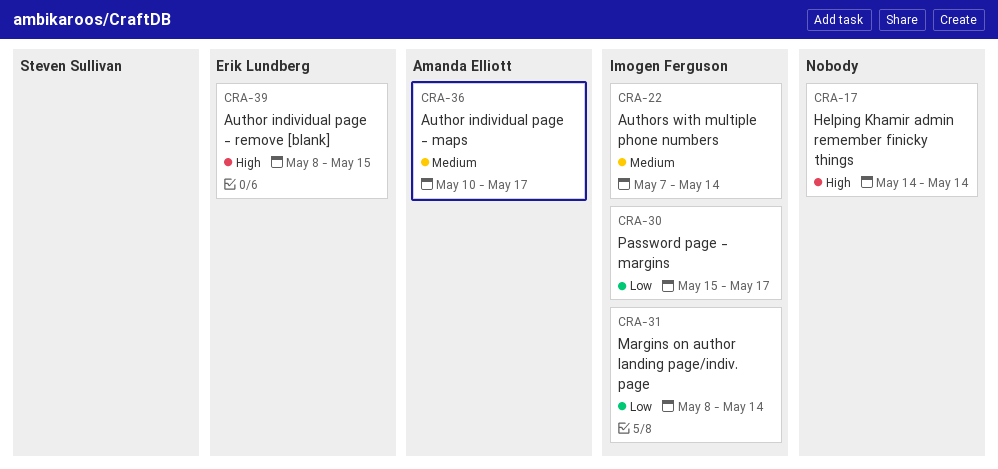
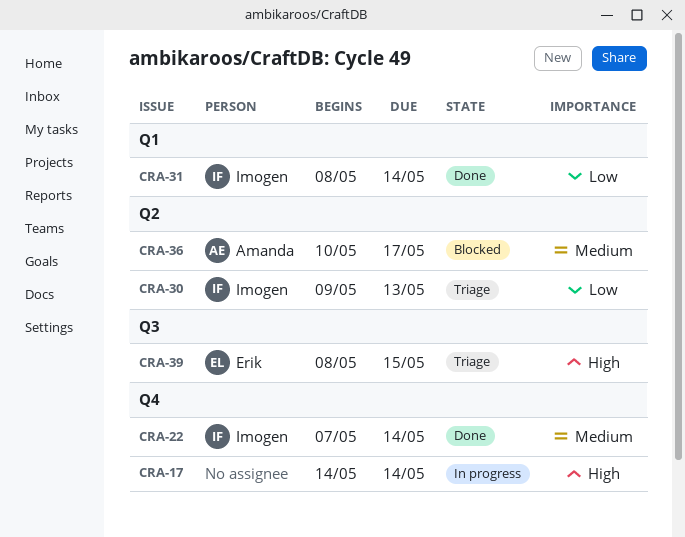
CRA-30, start: May 15 -> May 9
CRA-30, due: May 17 -> May 13

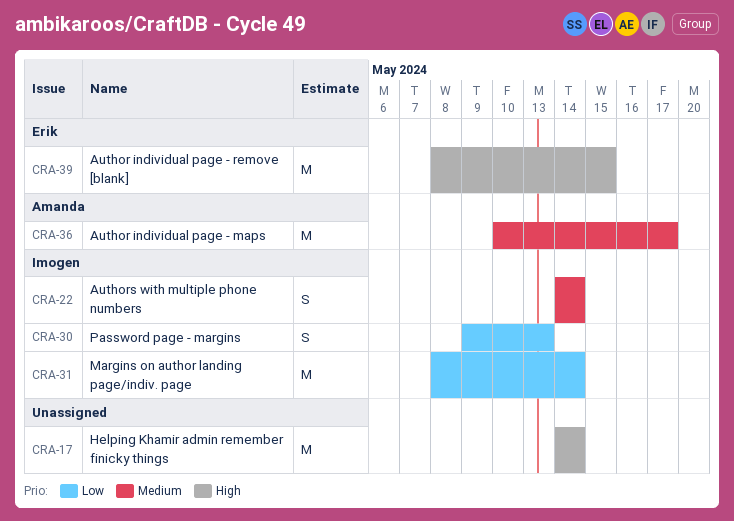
CRA-22, start: May 7 -> May 14

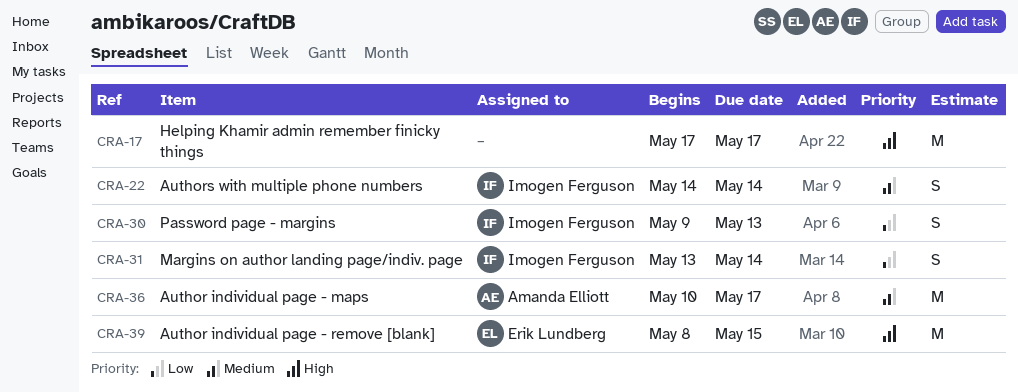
CRA-17, start: May 14 -> May 17
CRA-17, due: May 14 -> May 17
CRA-31, estimate: M -> S
CRA-31, start: May 8 -> May 13

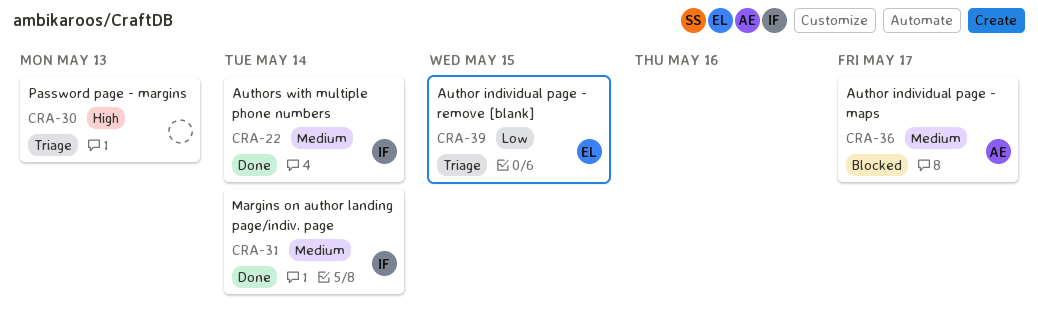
CRA-17: present -> none
CRA-30, owner: Imogen Ferguson -> none
CRA-30, priority: Low -> High
CRA-31, priority: Low -> Medium
CRA-39, priority: High -> Low

